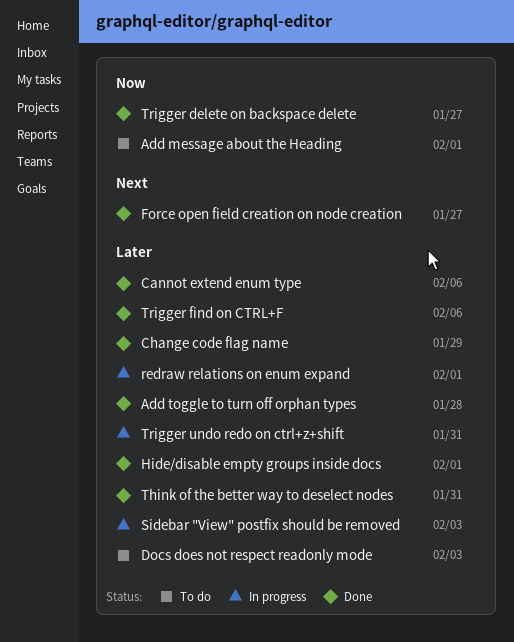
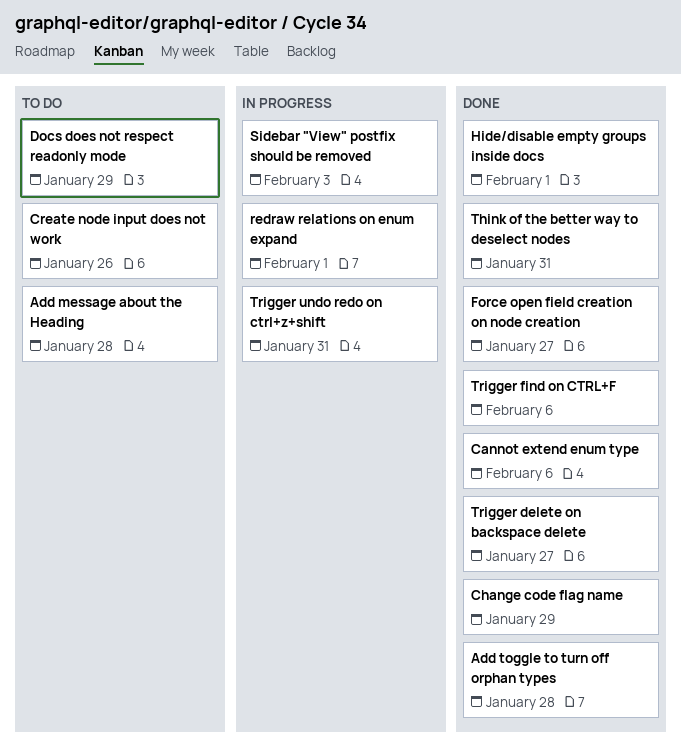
Add message about the Heading, due: Feb 1 -> Jan 28
Create node input does not work: none -> present
Docs does not respect readonly mode, due: Feb 3 -> Jan 29

